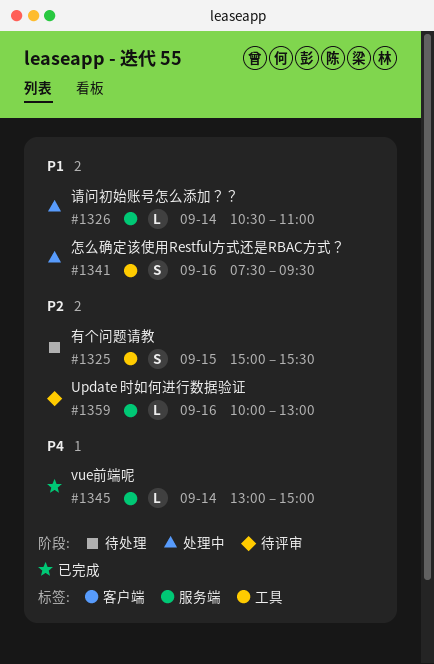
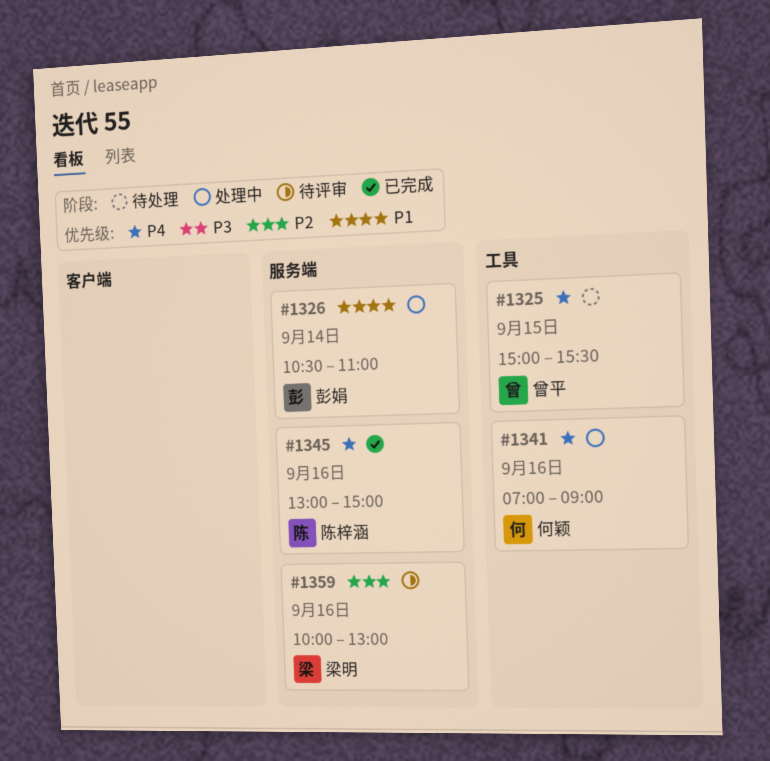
#1325, priority: P2 -> P4
#1341, priority: P1 -> P4
#1341, begins: 07:30 -> 07:00
#1341, ends: 09:30 -> 09:00
#1345, day: Sep 14 -> Sep 16

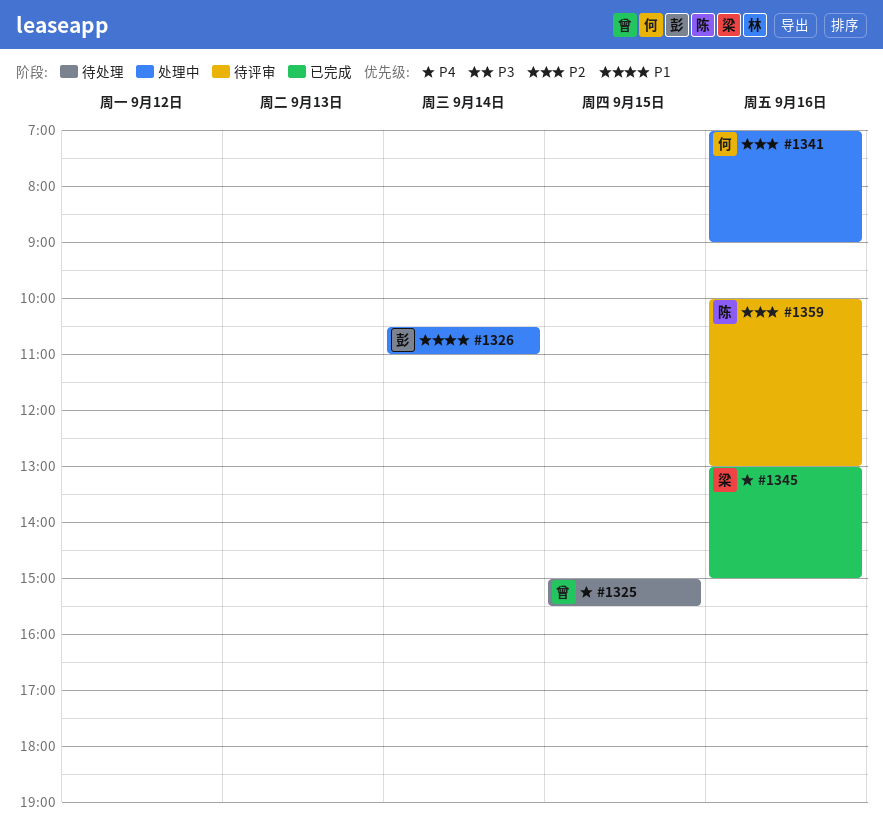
#1341, priority: P4 -> P2
#1345, owner: 陈梓涵 -> 梁明
#1359, owner: 梁明 -> 陈梓涵

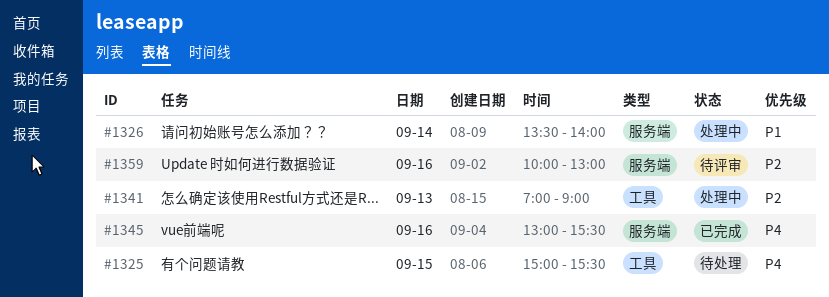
#1326, begins: 10:30 -> 13:30
#1326, ends: 11:00 -> 14:00
#1341, day: Sep 16 -> Sep 13
#1345, ends: 15:00 -> 15:30

